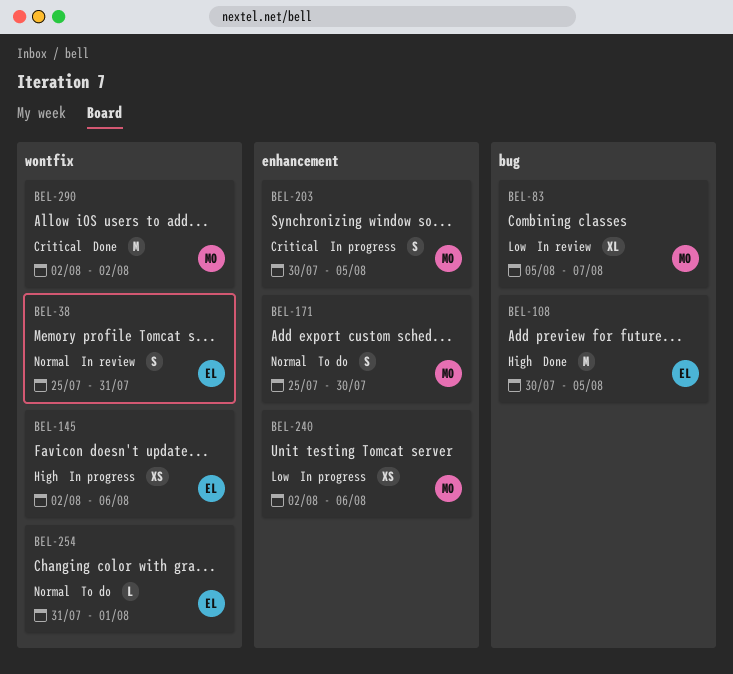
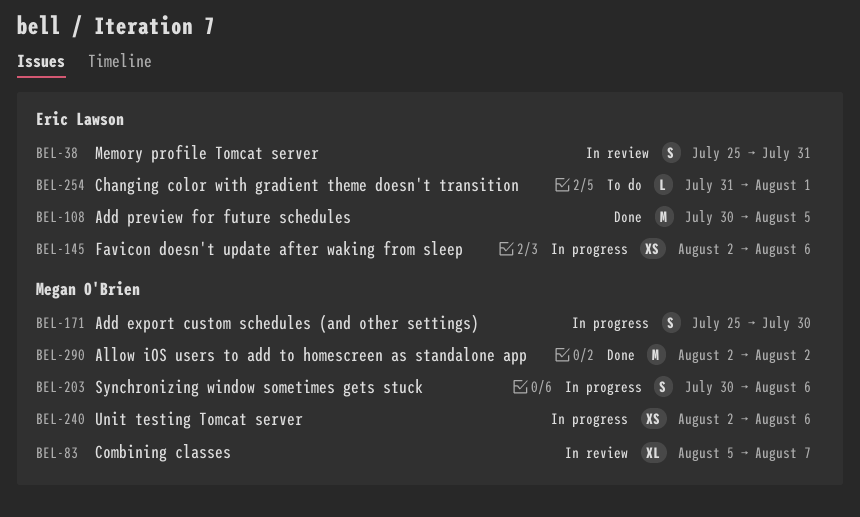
BEL-171, status: To do -> In progress
BEL-203, due: Aug 5 -> Aug 6

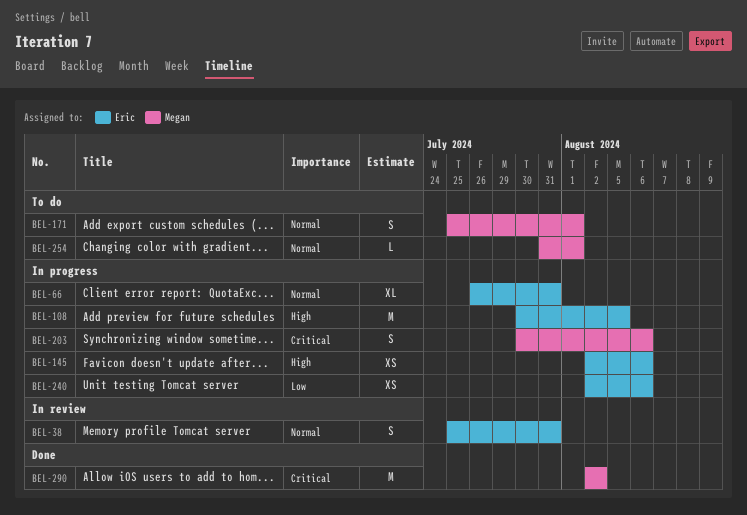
BEL-66: none -> present
BEL-83: present -> none
BEL-108, status: Done -> In progress
BEL-171, status: In progress -> To do
BEL-171, due: Jul 30 -> Aug 1
BEL-240, owner: Megan O'Brien -> Eric Lawson
BEL-254, owner: Eric Lawson -> Megan O'Brien

